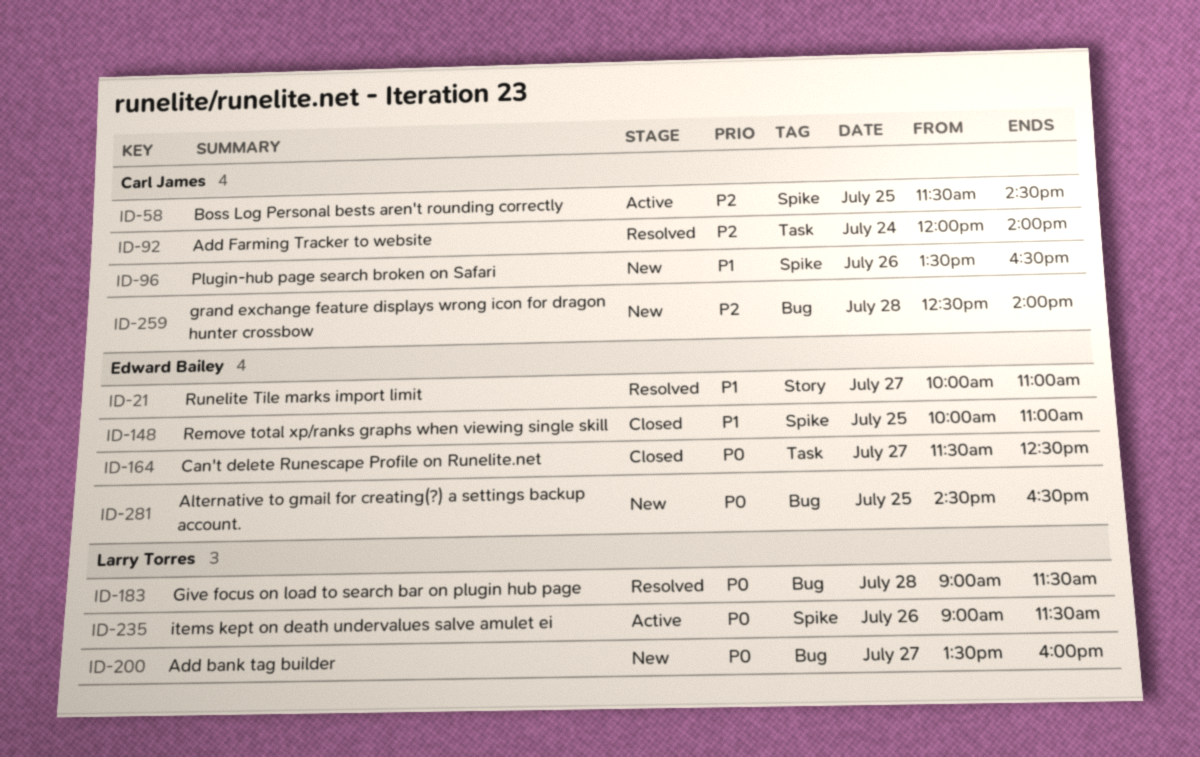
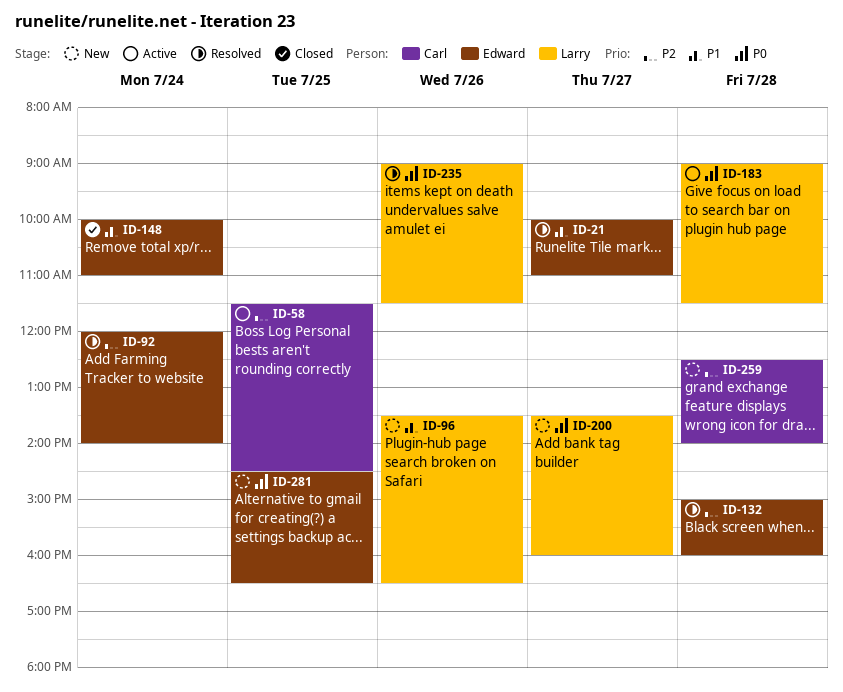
ID-92, owner: Carl James -> Edward Bailey
ID-96, owner: Carl James -> Larry Torres
ID-132: none -> present
ID-148, day: Jul 25 -> Jul 24
ID-164: present -> none
ID-183, status: Resolved -> Active
ID-235, status: Active -> Resolved

